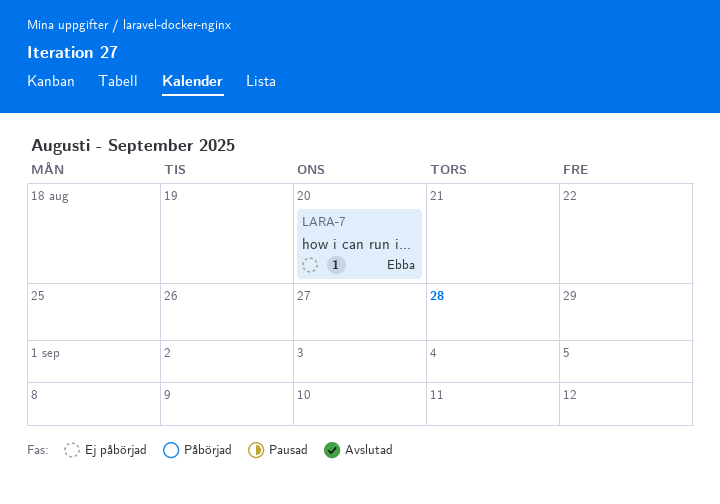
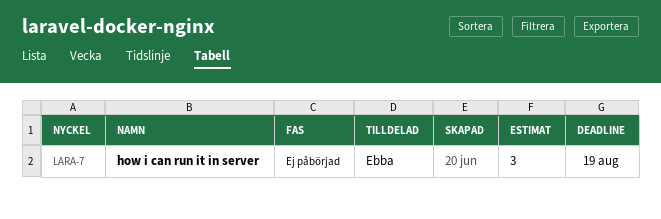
LARA-7, estimate: 1 -> 3
LARA-7, due: Aug 20 -> Aug 19

